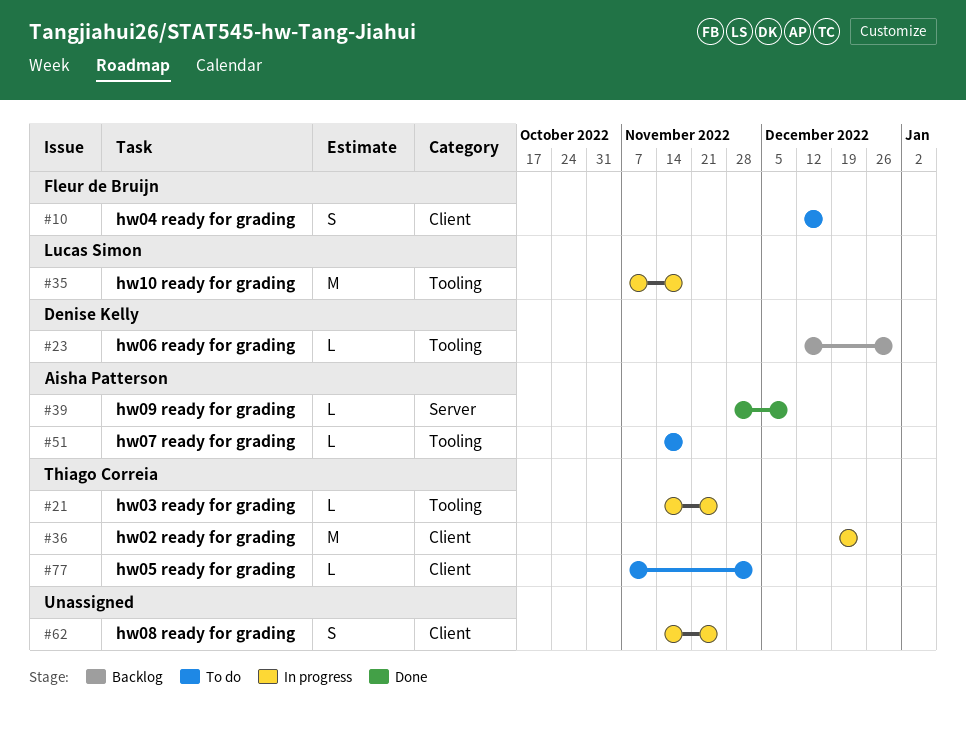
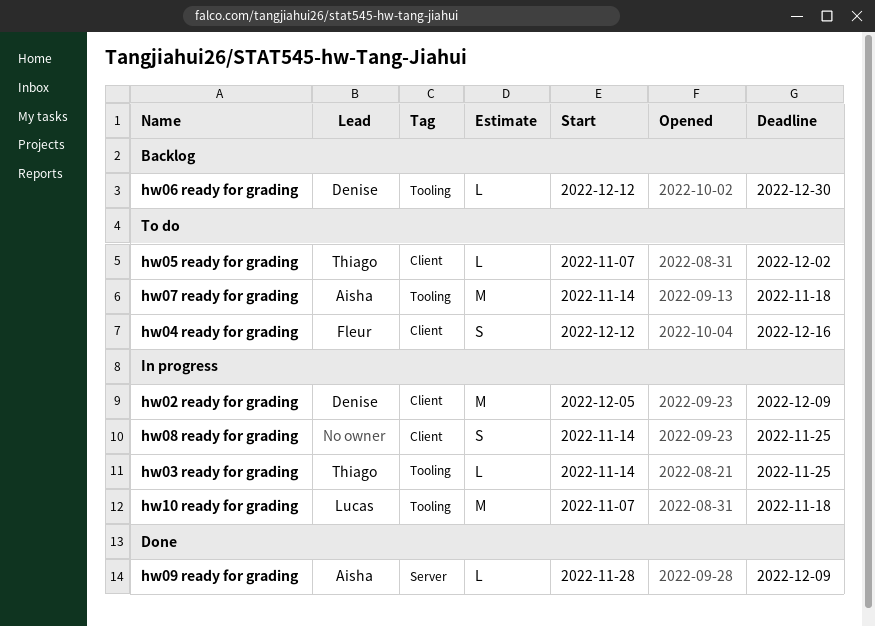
hw02 ready for grading, owner: Thiago Correia -> Denise Kelly
hw02 ready for grading, start: Dec 19 -> Dec 5
hw02 ready for grading, due: Dec 23 -> Dec 9
hw07 ready for grading, estimate: L -> M

